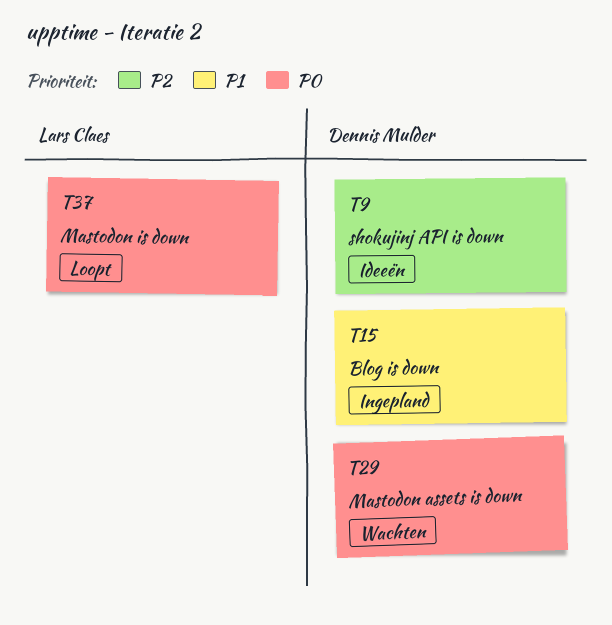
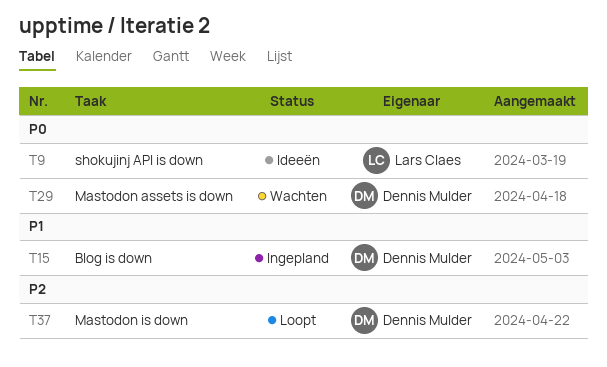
T9, owner: Dennis Mulder -> Lars Claes
T9, priority: P2 -> P0
T37, owner: Lars Claes -> Dennis Mulder
T37, priority: P0 -> P2

